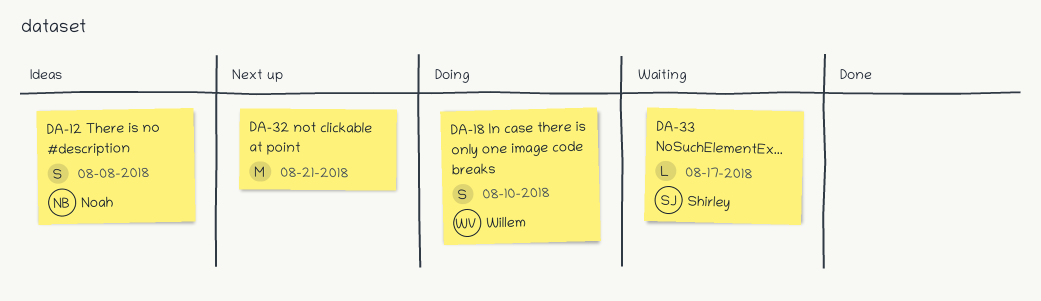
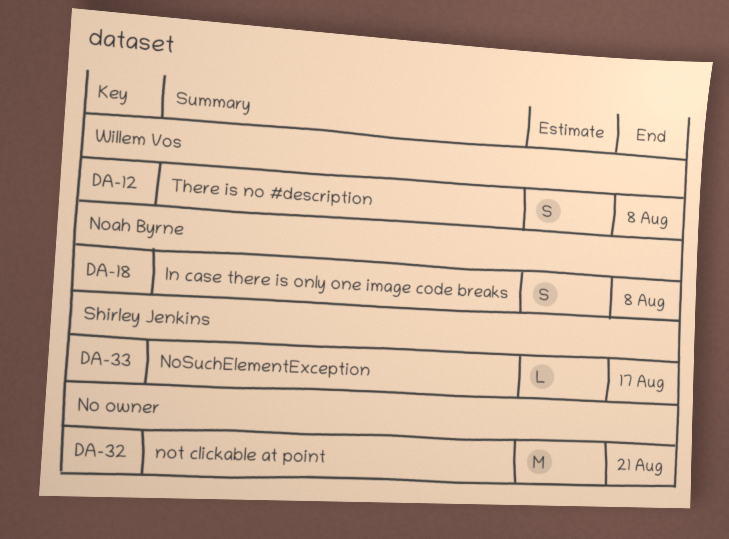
DA-12, owner: Noah Byrne -> Willem Vos
DA-18, owner: Willem Vos -> Noah Byrne
DA-18, due: Aug 10 -> Aug 8

